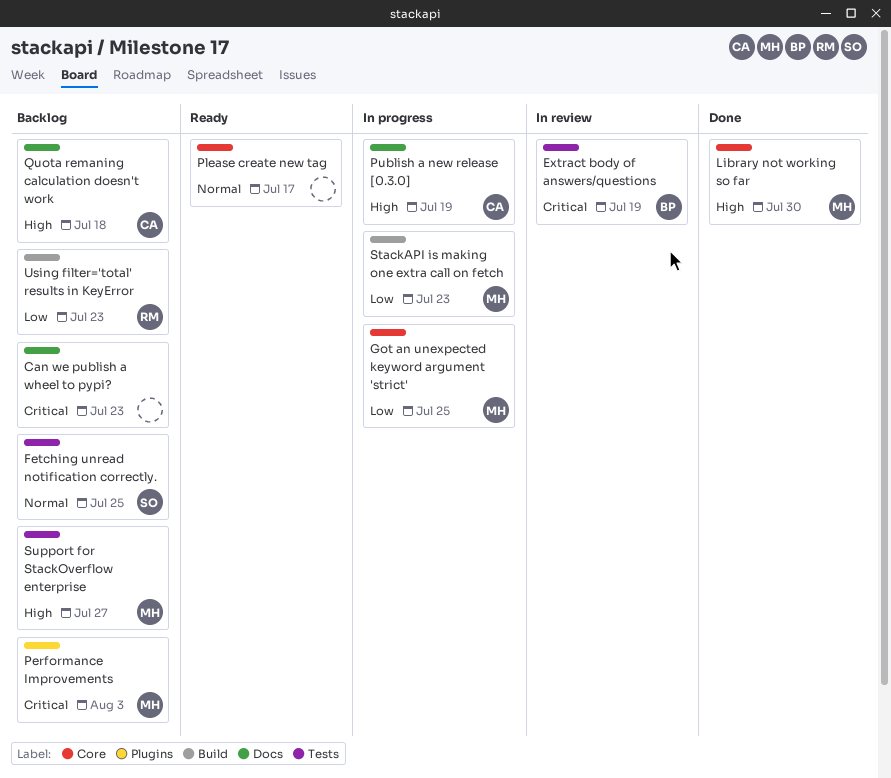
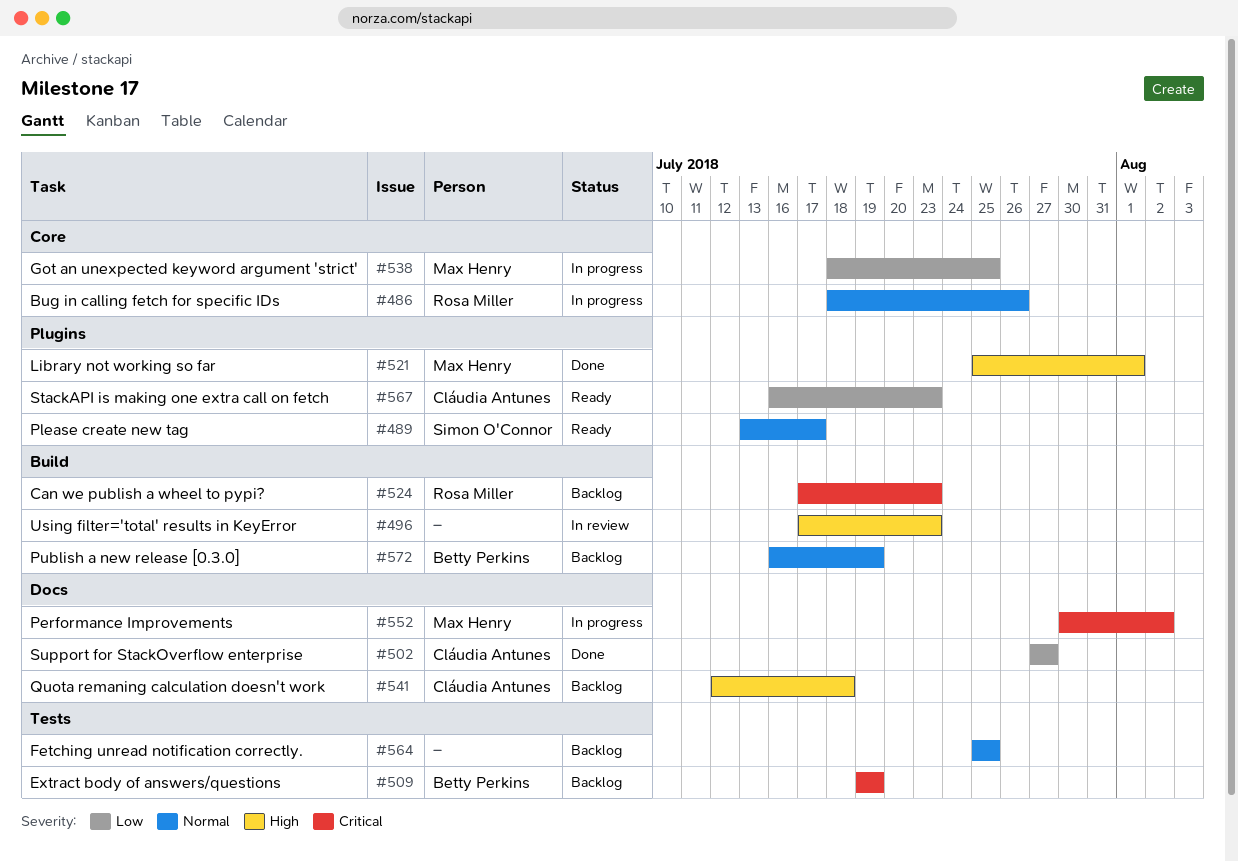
Bug in calling fetch for specific IDs: none -> present
Can we publish a wheel to pypi?, owner: none -> Rosa Miller
Can we publish a wheel to pypi?, label: Docs -> Build
Extract body of answers/questions, status: In review -> Backlog
Fetching unread notification correctly., owner: Simon O'Connor -> none
Library not working so far, label: Core -> Plugins
Library not working so far, due: Jul 30 -> Aug 1
Performance Improvements, status: Backlog -> In progress
Performance Improvements, label: Plugins -> Docs
Performance Improvements, due: Aug 3 -> Aug 2
Please create new tag, owner: none -> Simon O'Connor
Please create new tag, label: Core -> Plugins
Publish a new release [0.3.0], status: In progress -> Backlog
Publish a new release [0.3.0], owner: Cláudia Antunes -> Betty Perkins
Publish a new release [0.3.0], priority: High -> Normal
Publish a new release [0.3.0], label: Docs -> Build
StackAPI is making one extra call on fetch, status: In progress -> Ready
StackAPI is making one extra call on fetch, owner: Max Henry -> Cláudia Antunes
StackAPI is making one extra call on fetch, label: Build -> Plugins
Support for StackOverflow enterprise, status: Backlog -> Done
Support for StackOverflow enterprise, owner: Max Henry -> Cláudia Antunes
Support for StackOverflow enterprise, priority: High -> Low
Support for StackOverflow enterprise, label: Tests -> Docs
Using filter='total' results in KeyError, status: Backlog -> In review
Using filter='total' results in KeyError, owner: Rosa Miller -> none
Using filter='total' results in KeyError, priority: Low -> High

